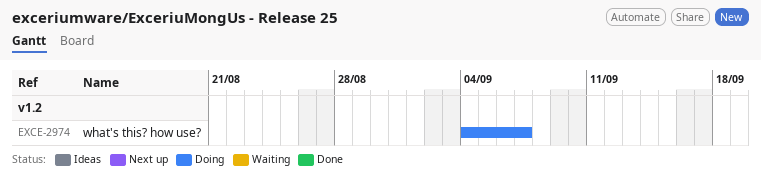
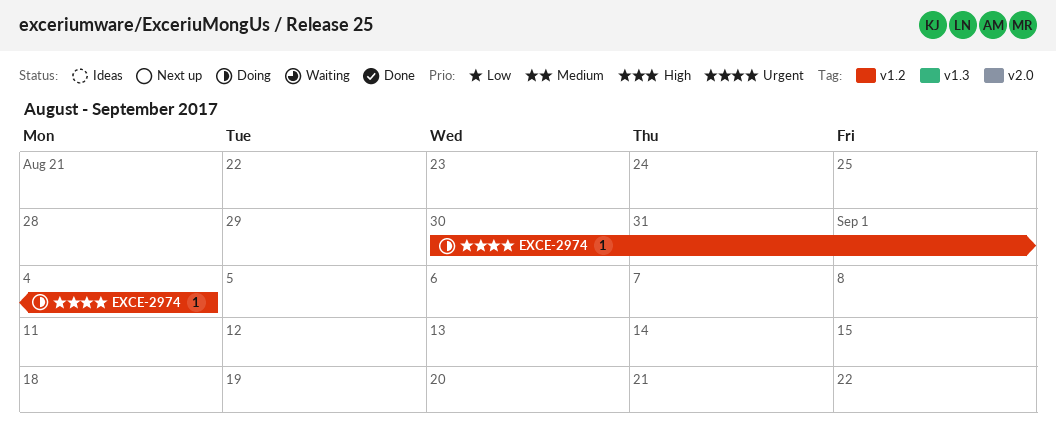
EXCE-2974, start: Sep 4 -> Aug 30
EXCE-2974, due: Sep 7 -> Sep 4

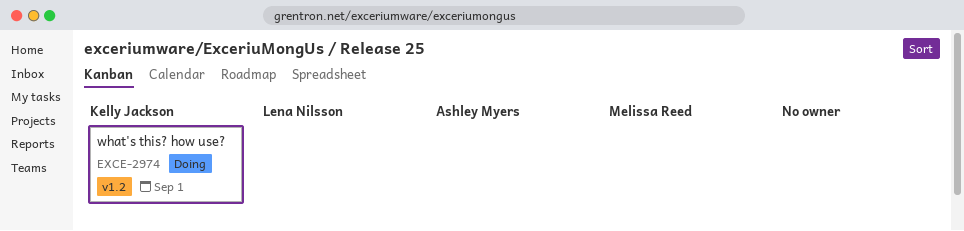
EXCE-2974, due: Sep 4 -> Sep 1

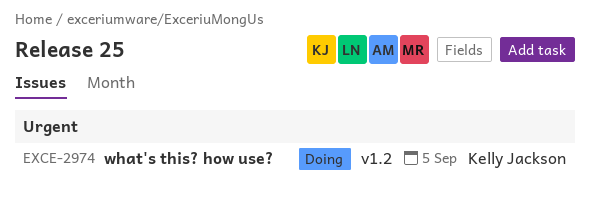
EXCE-2974, due: Sep 1 -> Sep 5

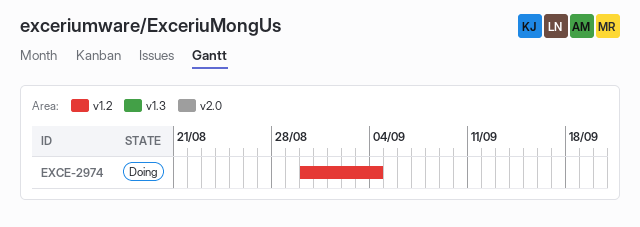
EXCE-2974, due: Sep 5 -> Sep 4

